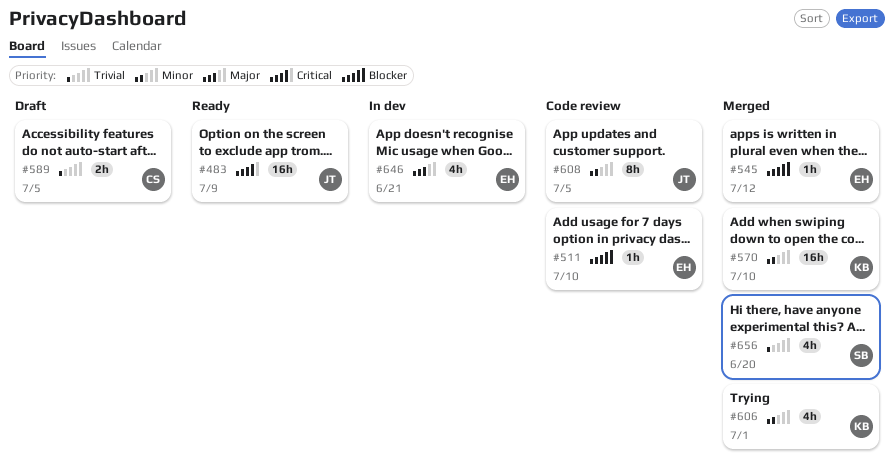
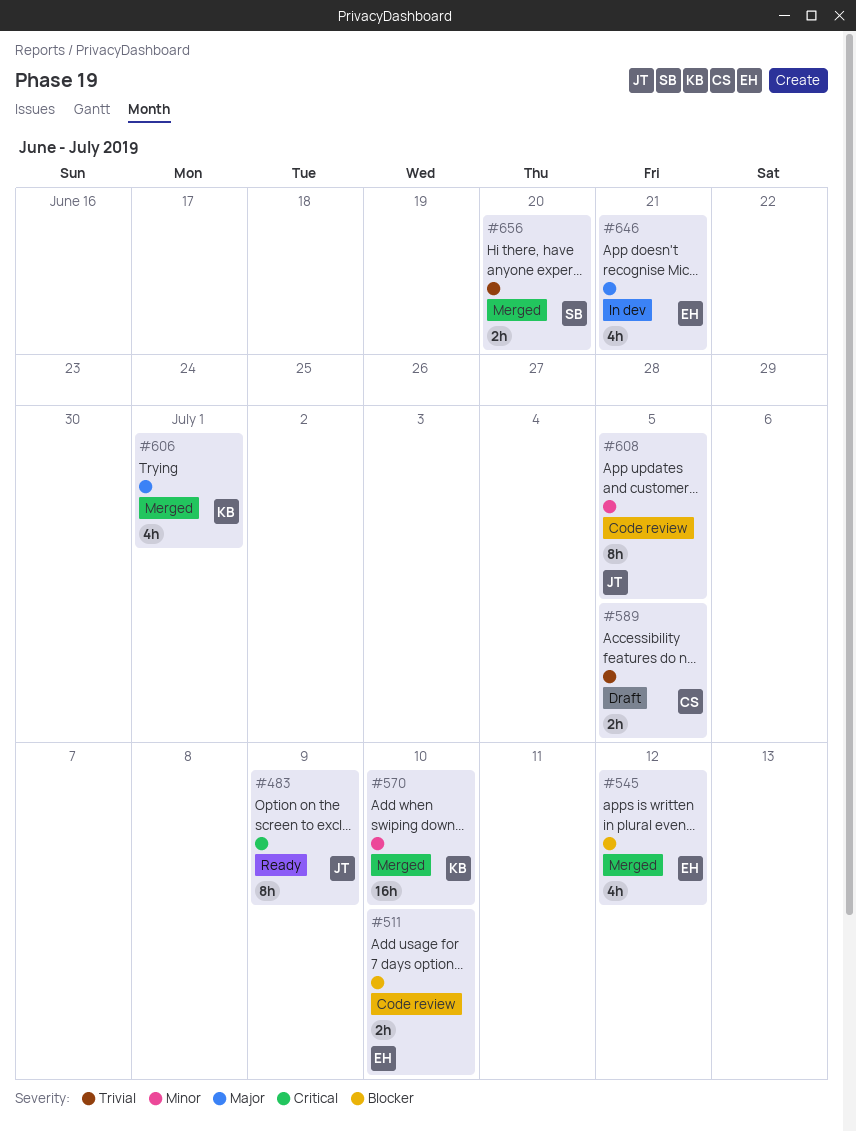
#483, estimate: 16h -> 8h
#511, estimate: 1h -> 2h
#545, estimate: 1h -> 4h
#606, priority: Minor -> Major
#656, estimate: 4h -> 2h

